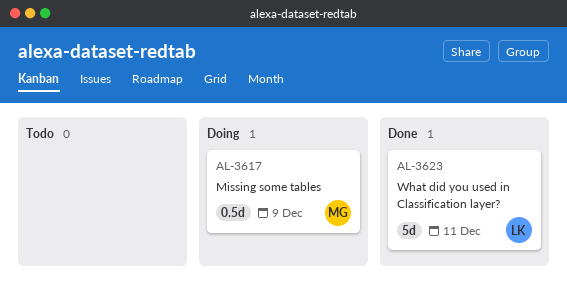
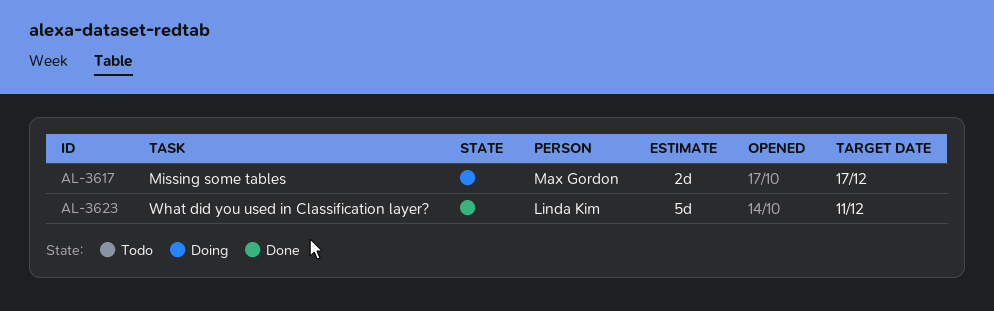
AL-3617, estimate: 0.5d -> 2d
AL-3617, due: Dec 9 -> Dec 17

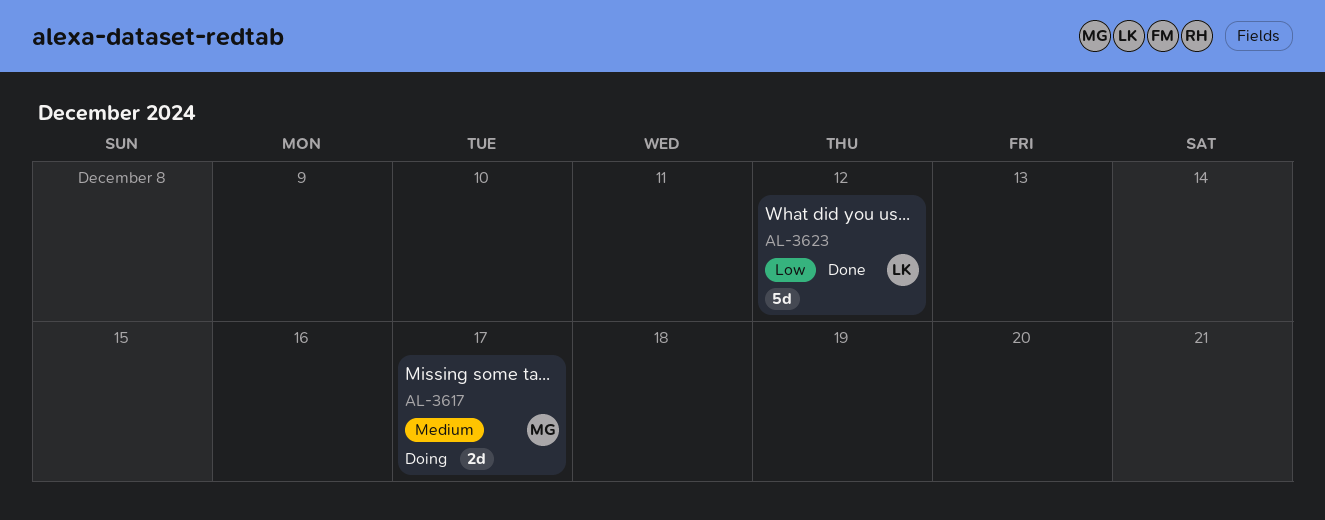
AL-3623, due: Dec 11 -> Dec 12

